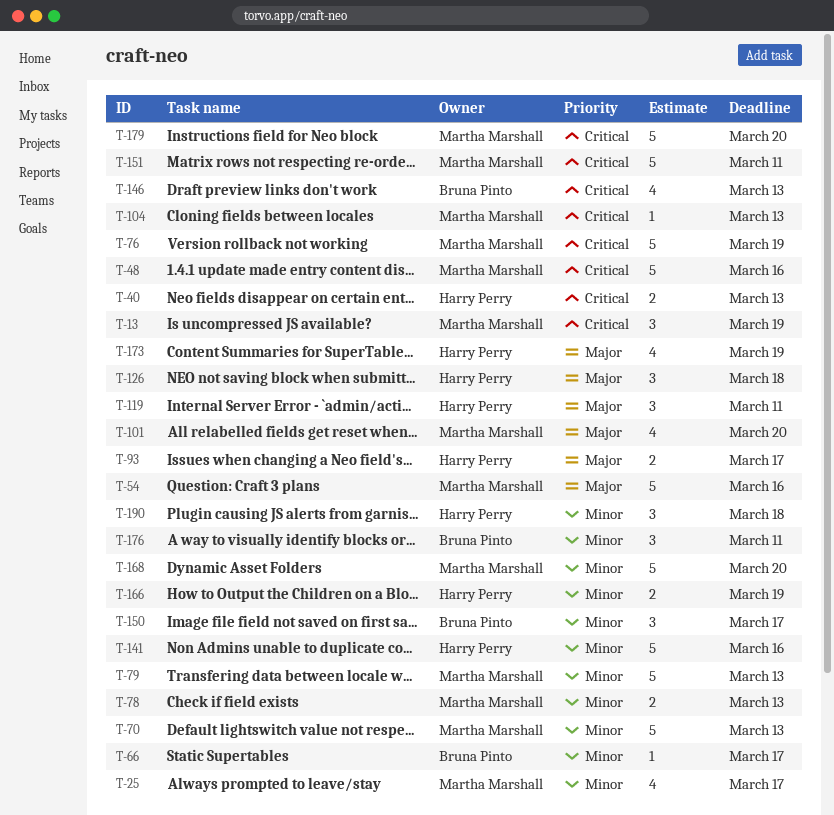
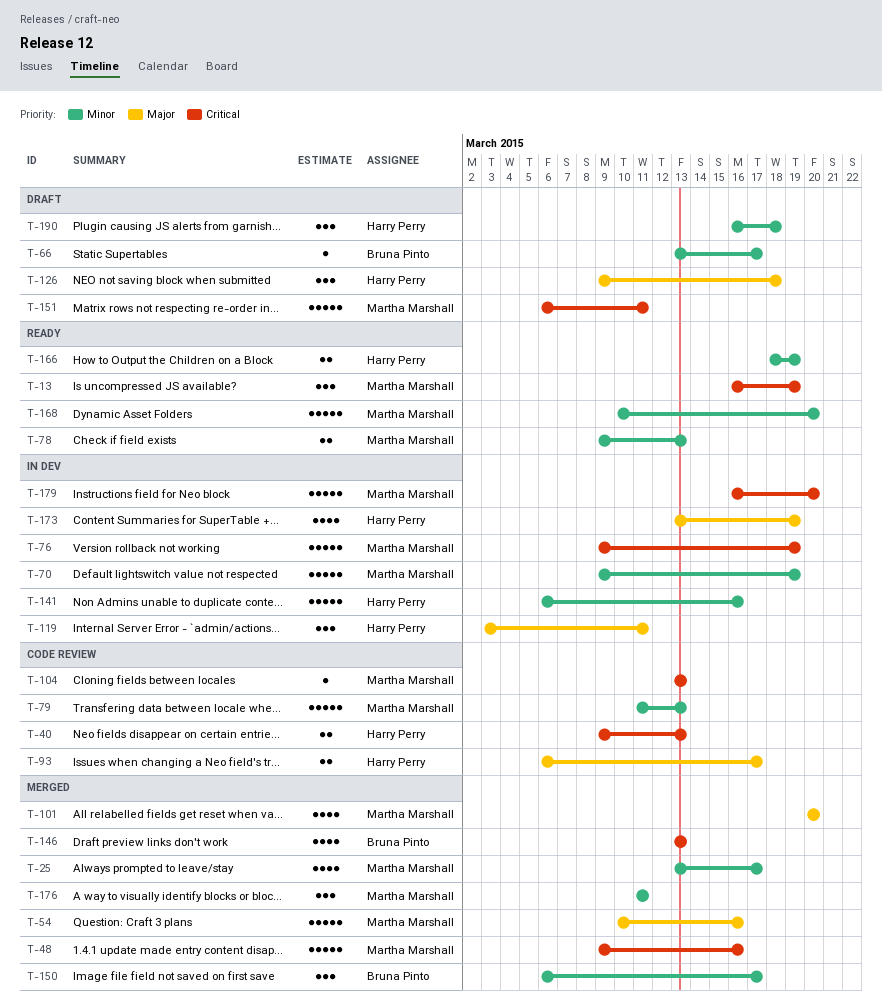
T-70, due: Mar 13 -> Mar 19
T-176, owner: Bruna Pinto -> Martha Marshall

